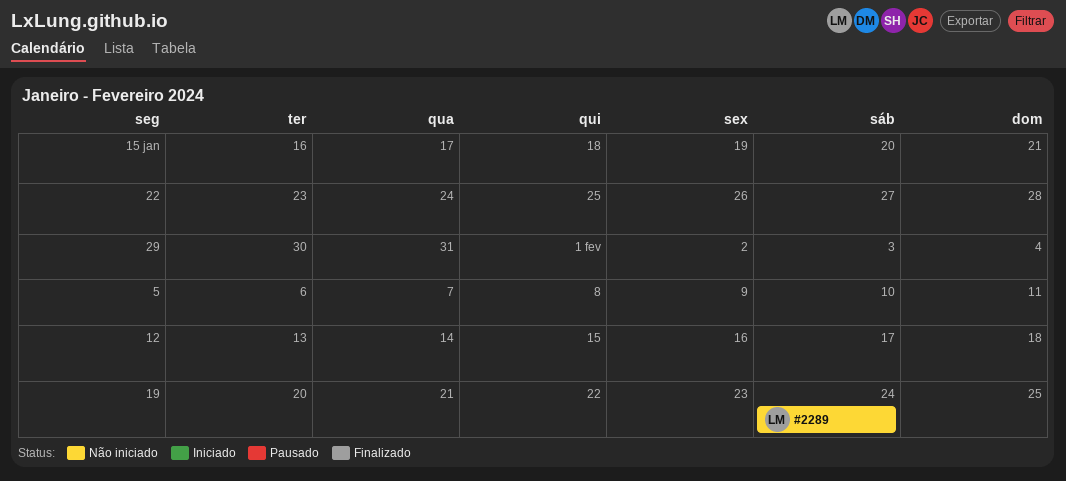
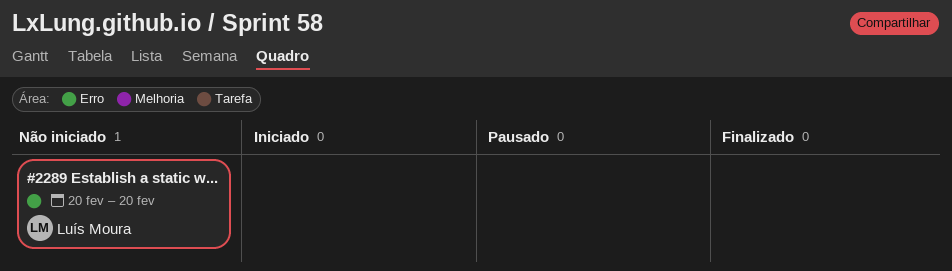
#2289, start: Feb 24 -> Feb 20
#2289, due: Feb 24 -> Feb 20

